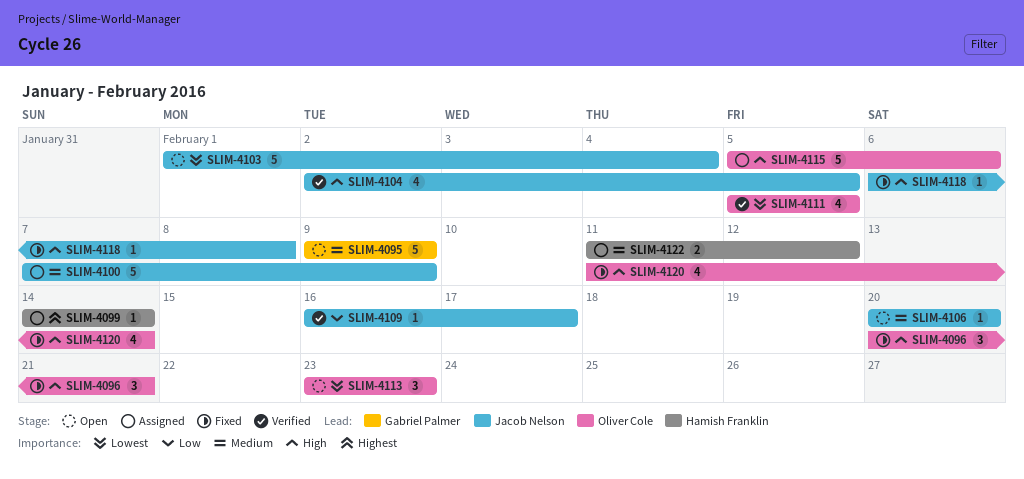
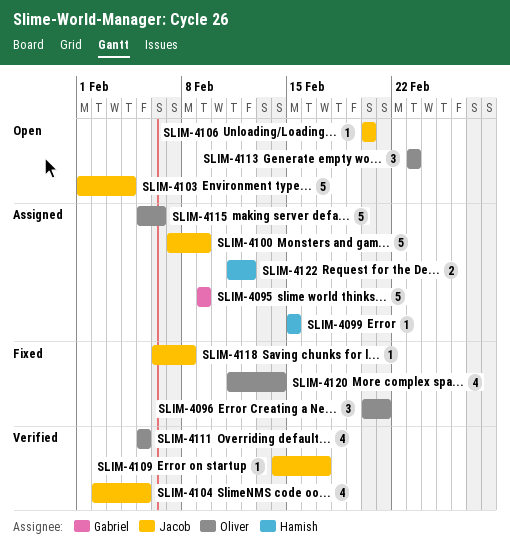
SLIM-4095, status: Open -> Assigned
SLIM-4099, start: Feb 14 -> Feb 15
SLIM-4099, due: Feb 14 -> Feb 15
SLIM-4109, start: Feb 16 -> Feb 14

